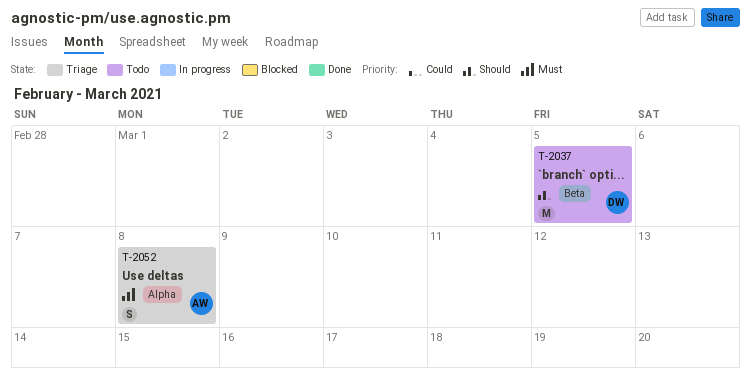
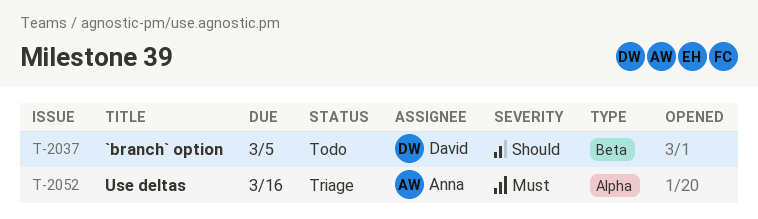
T-2052, due: Mar 8 -> Mar 16

